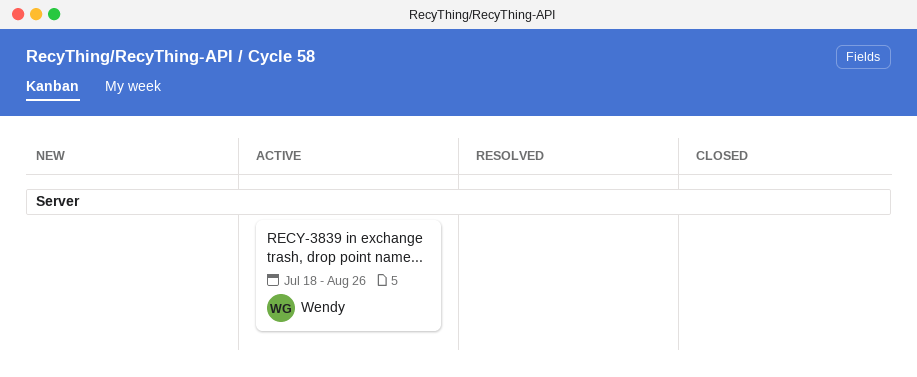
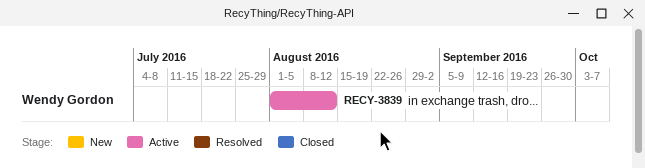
RECY-3839, start: Jul 18 -> Aug 1
RECY-3839, due: Aug 26 -> Aug 12

